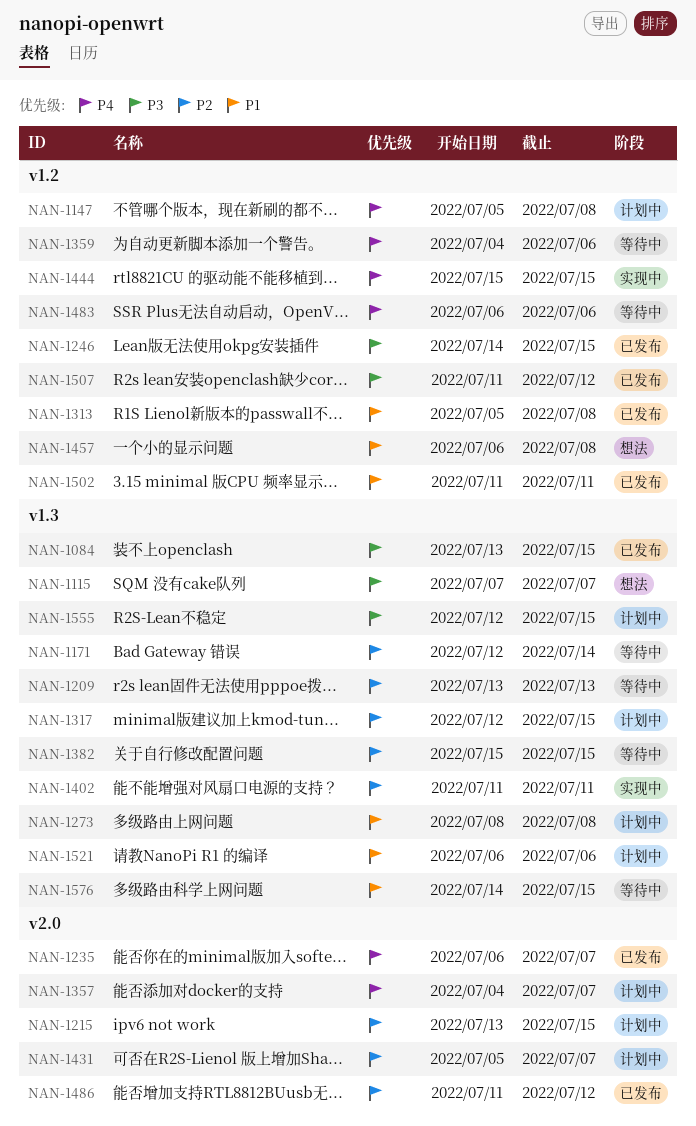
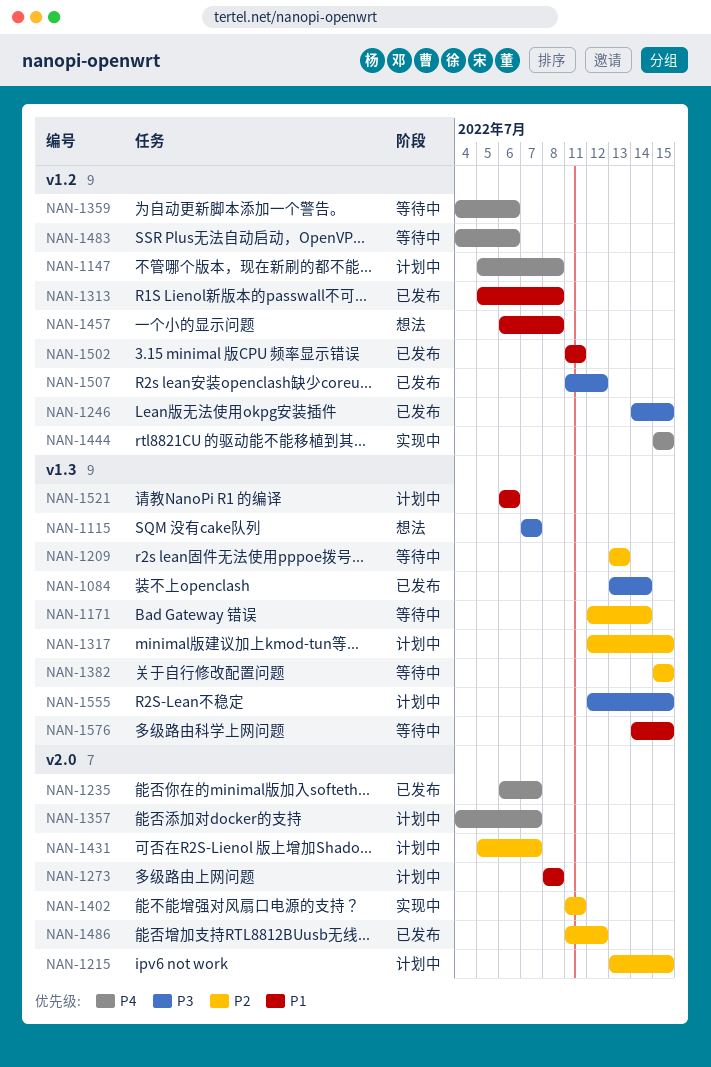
NAN-1084, due: Jul 15 -> Jul 14
NAN-1273, label: v1.3 -> v2.0
NAN-1402, label: v1.3 -> v2.0
NAN-1483, start: Jul 6 -> Jul 4

